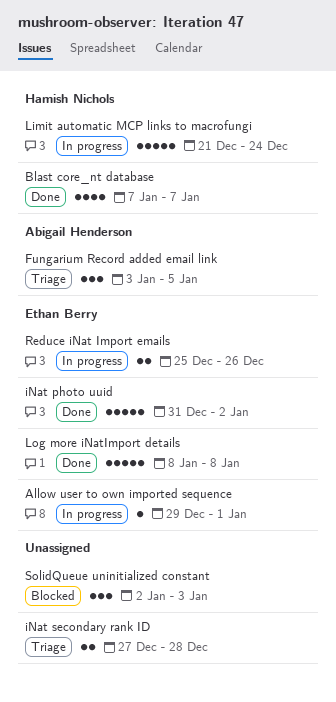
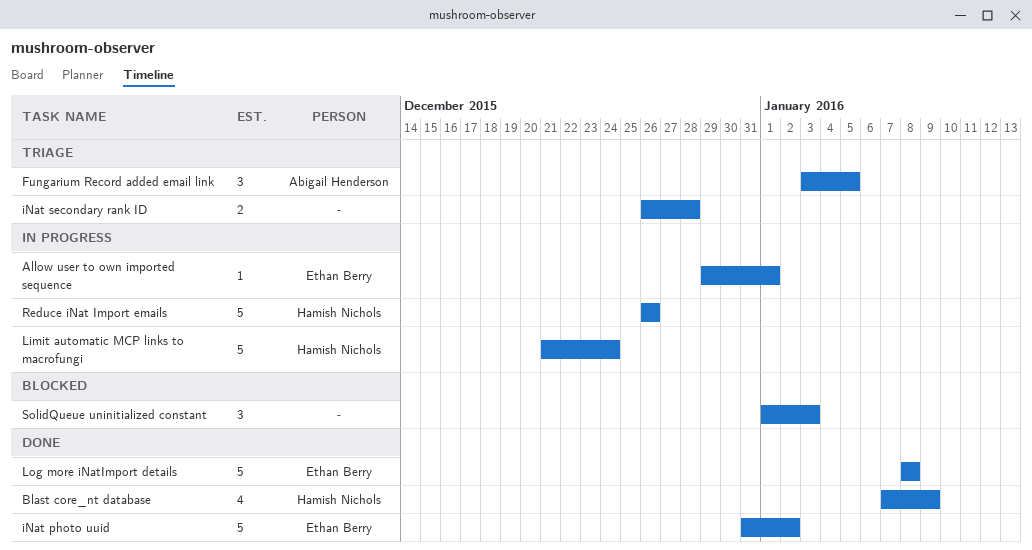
Blast core_nt database, due: Jan 7 -> Jan 9
iNat secondary rank ID, start: Dec 27 -> Dec 26
Reduce iNat Import emails, owner: Ethan Berry -> Hamish Nichols
Reduce iNat Import emails, estimate: 2 -> 5
Reduce iNat Import emails, start: Dec 25 -> Dec 26
SolidQueue uninitialized constant, start: Jan 2 -> Jan 1

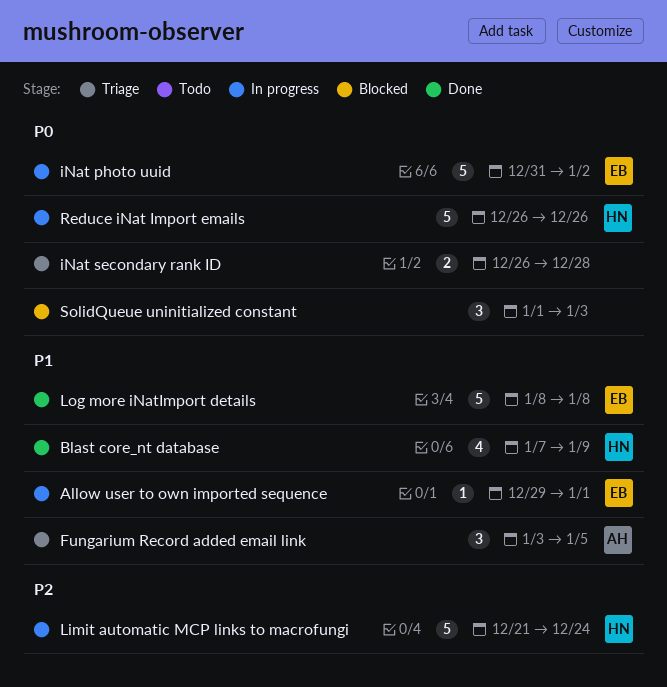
iNat photo uuid, status: Done -> In progress

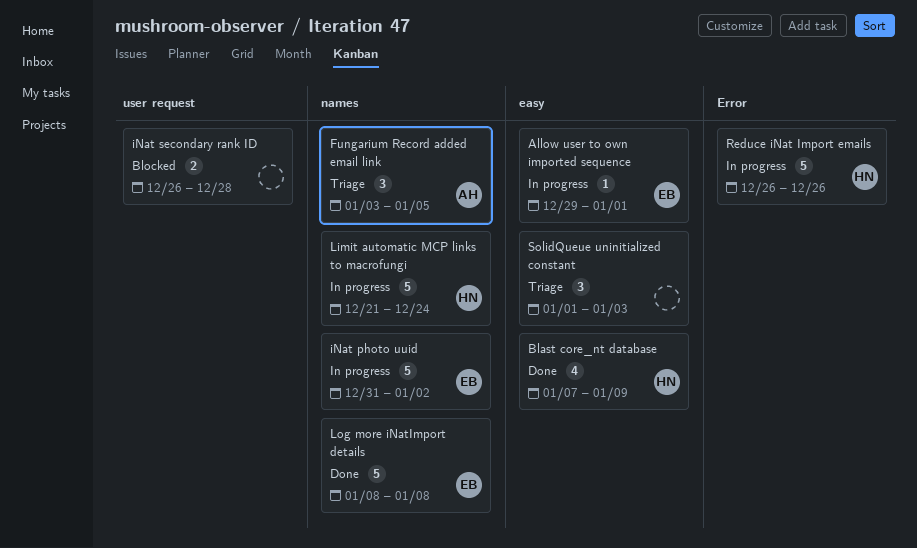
iNat secondary rank ID, status: Triage -> Blocked
SolidQueue uninitialized constant, status: Blocked -> Triage

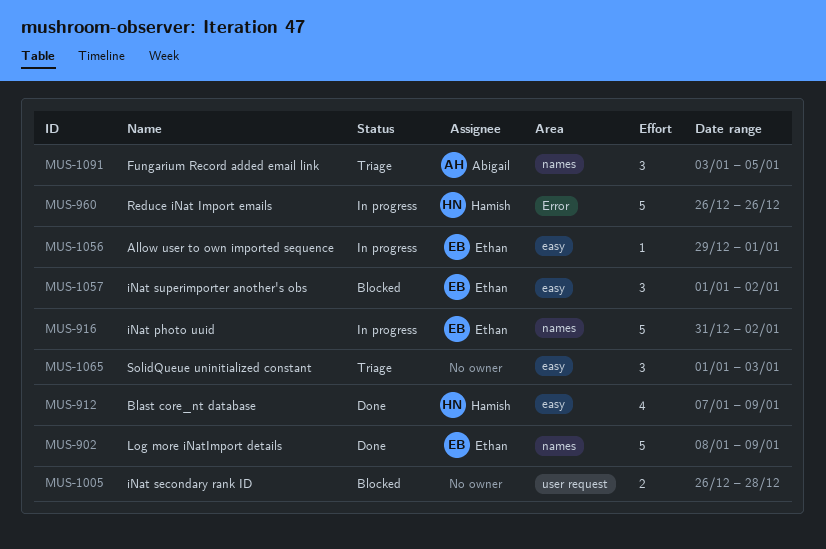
iNat superimporter another's obs: none -> present
Limit automatic MCP links to macrofungi: present -> none
Log more iNatImport details, due: Jan 8 -> Jan 9

